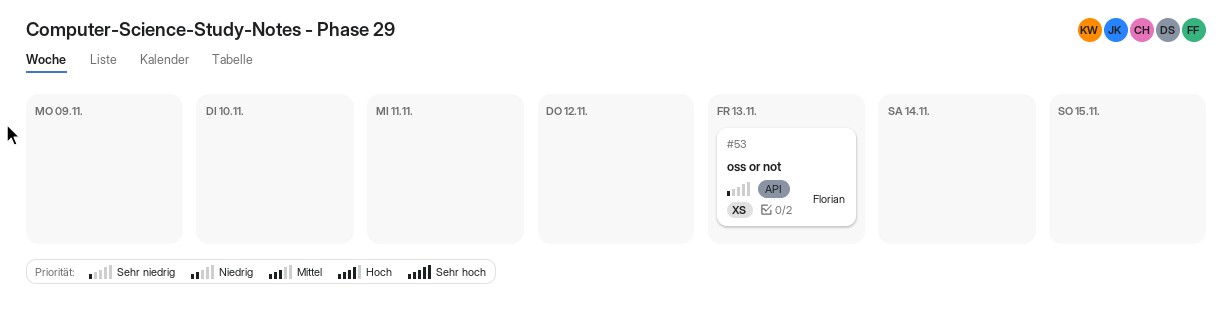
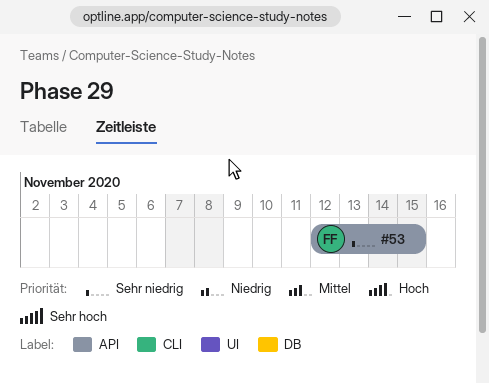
#53, due: Nov 13 -> Nov 15

